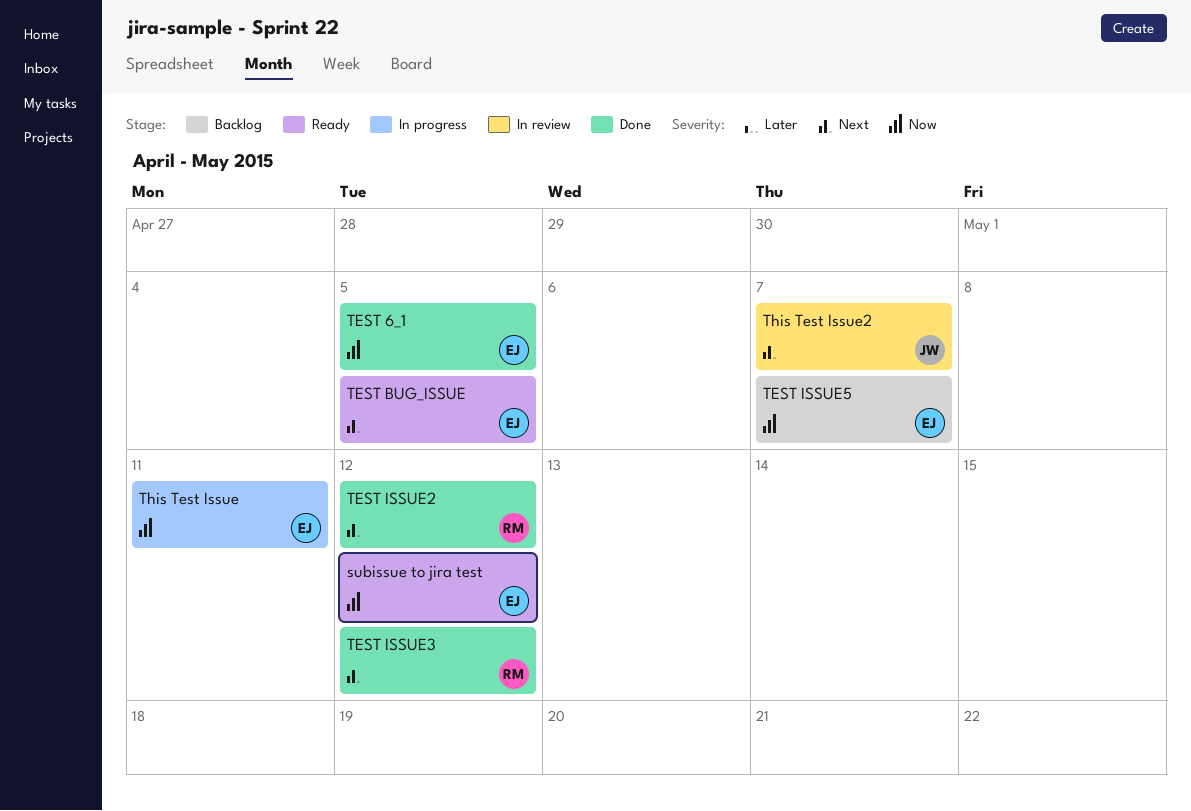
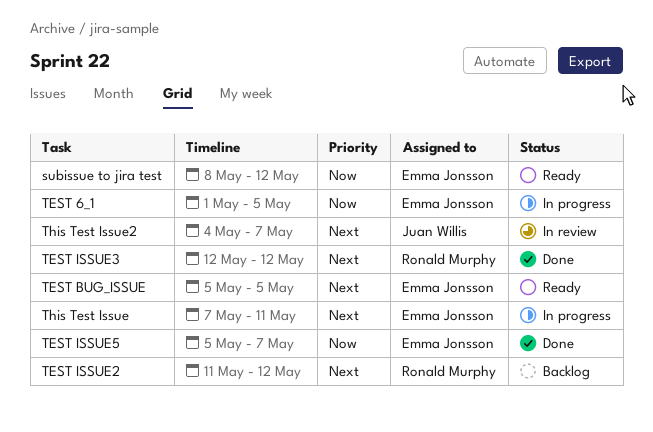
TEST 6_1, status: Done -> In progress
TEST ISSUE2, status: Done -> Backlog
TEST ISSUE5, status: Backlog -> Done
This Test Issue, priority: Now -> Next

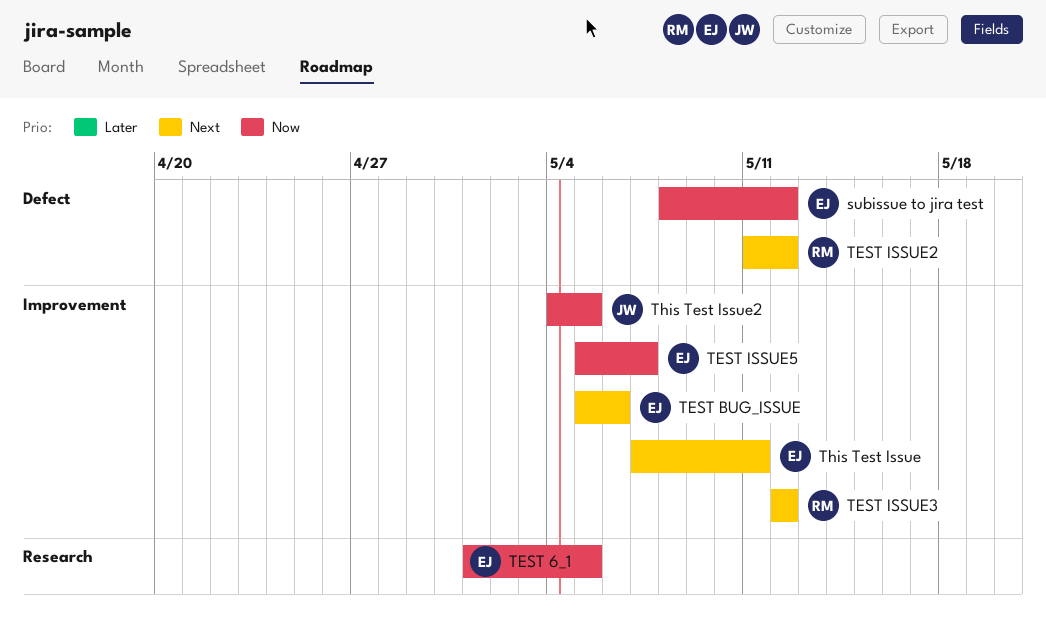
TEST BUG_ISSUE, due: May 5 -> May 6
This Test Issue2, priority: Next -> Now
This Test Issue2, due: May 7 -> May 5

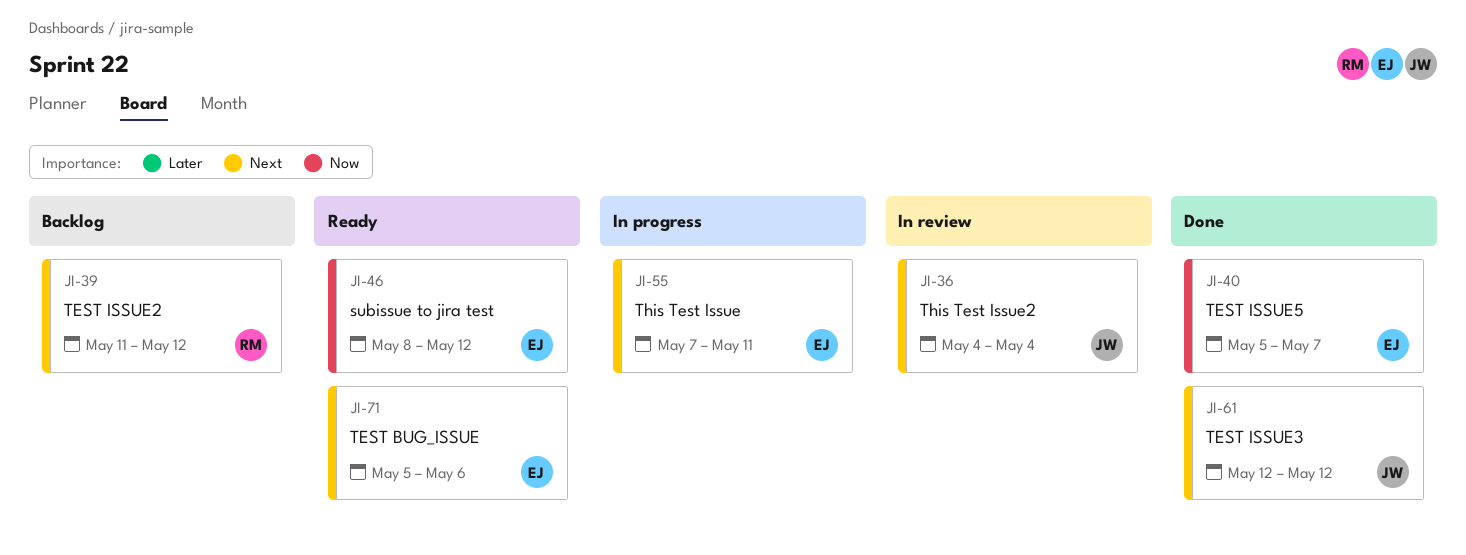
TEST 6_1: present -> none
TEST ISSUE3, owner: RM -> JW
This Test Issue2, priority: Now -> Next
This Test Issue2, due: May 5 -> May 4

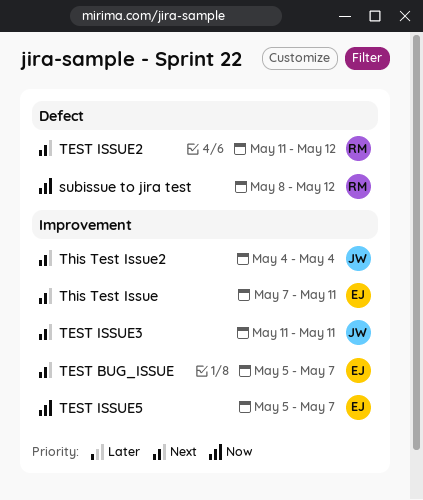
subissue to jira test, owner: EJ -> RM
TEST BUG_ISSUE, due: May 6 -> May 7
TEST ISSUE3, start: May 12 -> May 11
TEST ISSUE3, due: May 12 -> May 11

